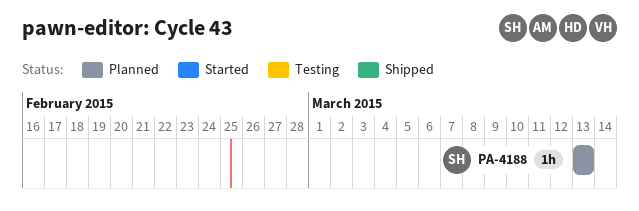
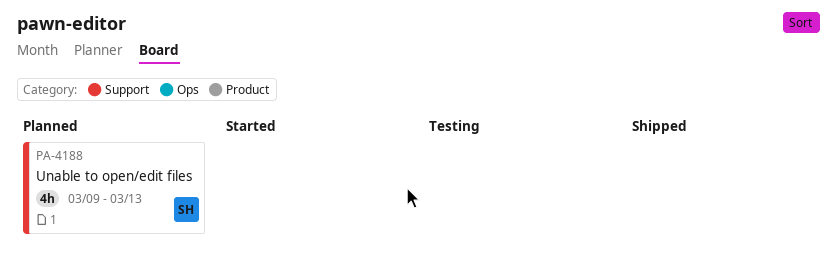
PA-4188, estimate: 1h -> 4h
PA-4188, start: Mar 13 -> Mar 9

